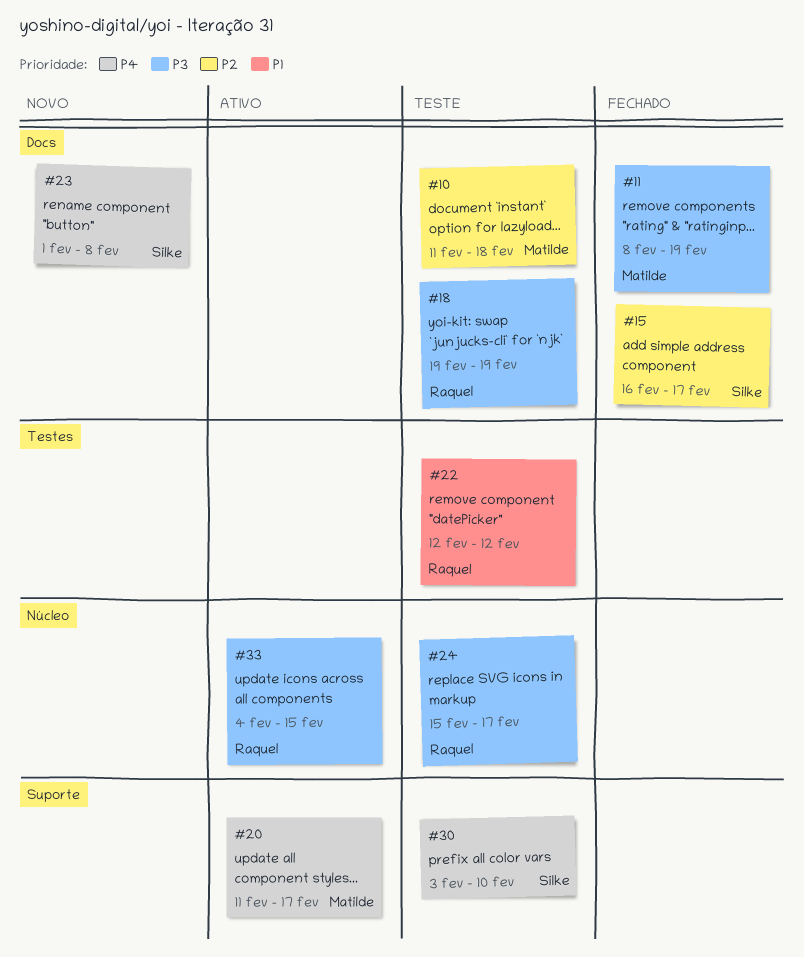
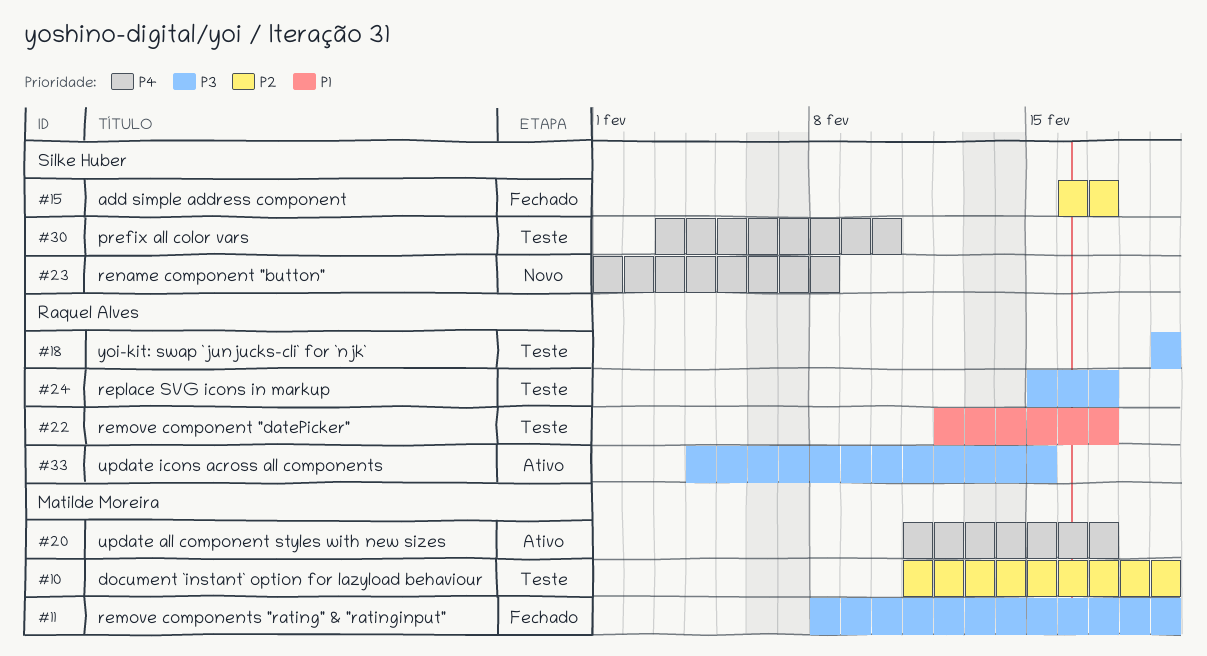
#10, due: Feb 18 -> Feb 19
#22, due: Feb 12 -> Feb 17

